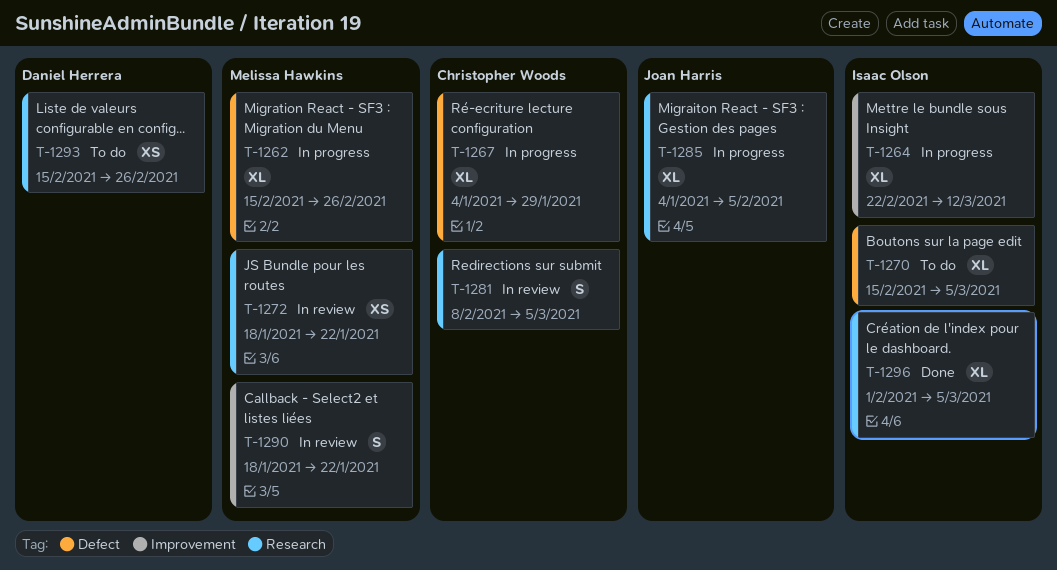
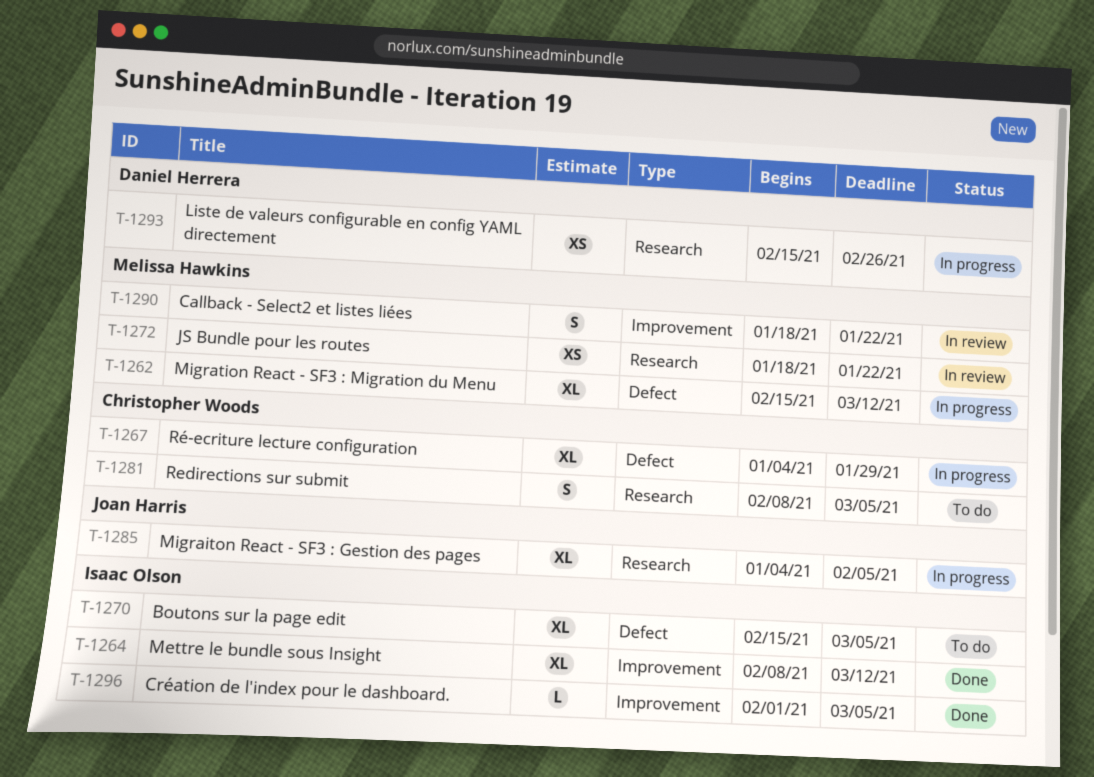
T-1262, due: Feb 26 -> Mar 12
T-1264, status: In progress -> Done
T-1264, start: Feb 22 -> Feb 8
T-1281, status: In review -> To do
T-1293, status: To do -> In progress
T-1296, label: Research -> Improvement
T-1296, estimate: XL -> L

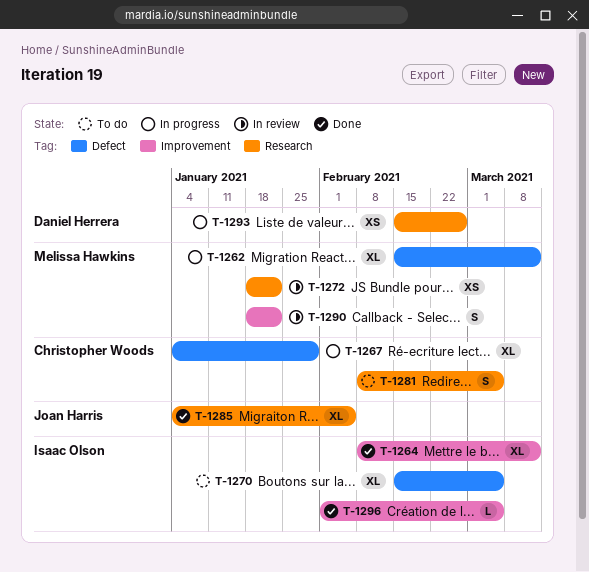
T-1285, status: In progress -> Done

